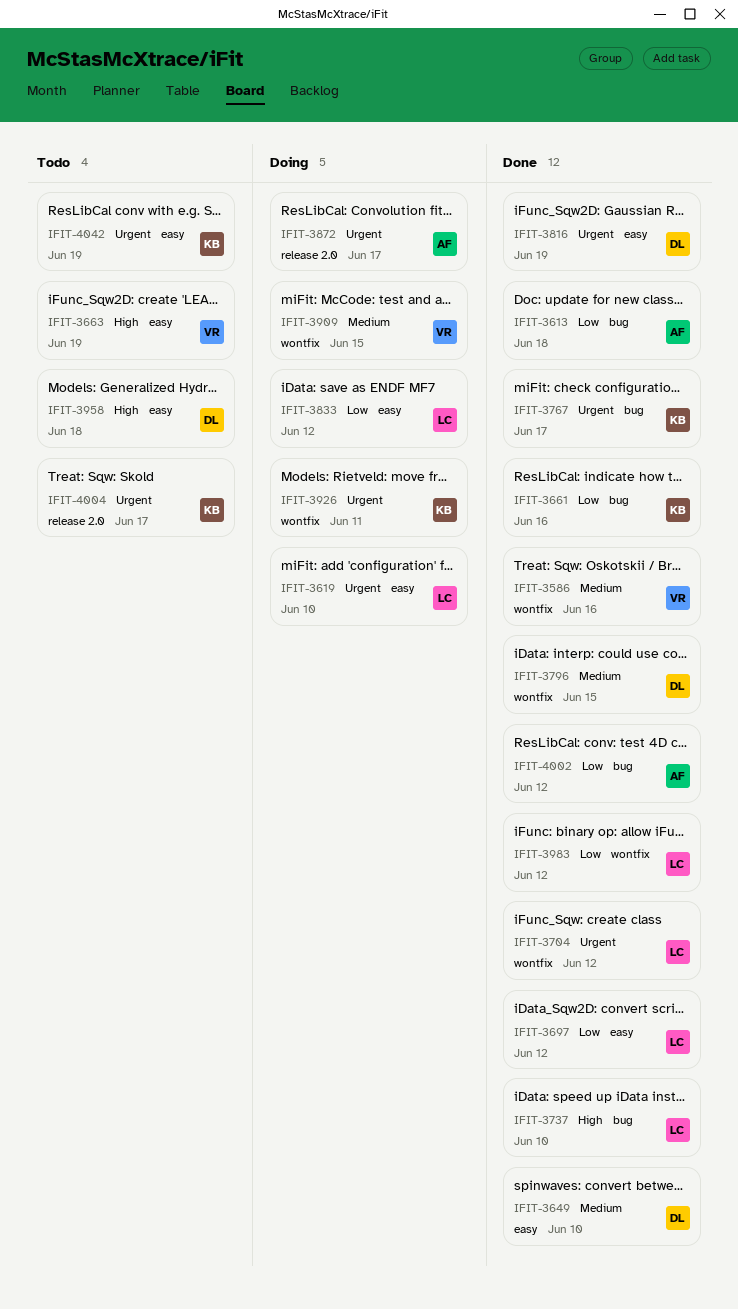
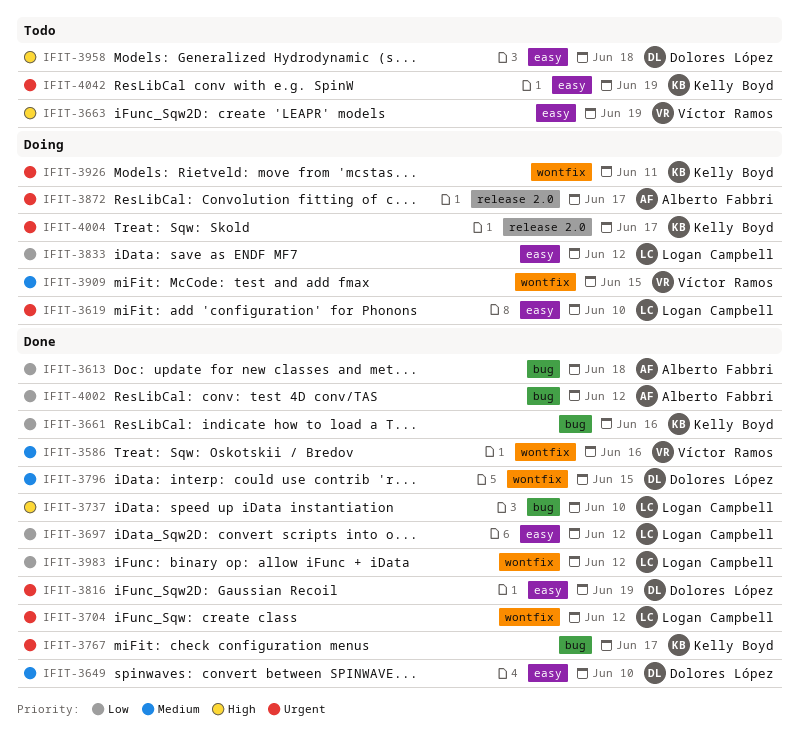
IFIT-4004, status: Todo -> Doing

